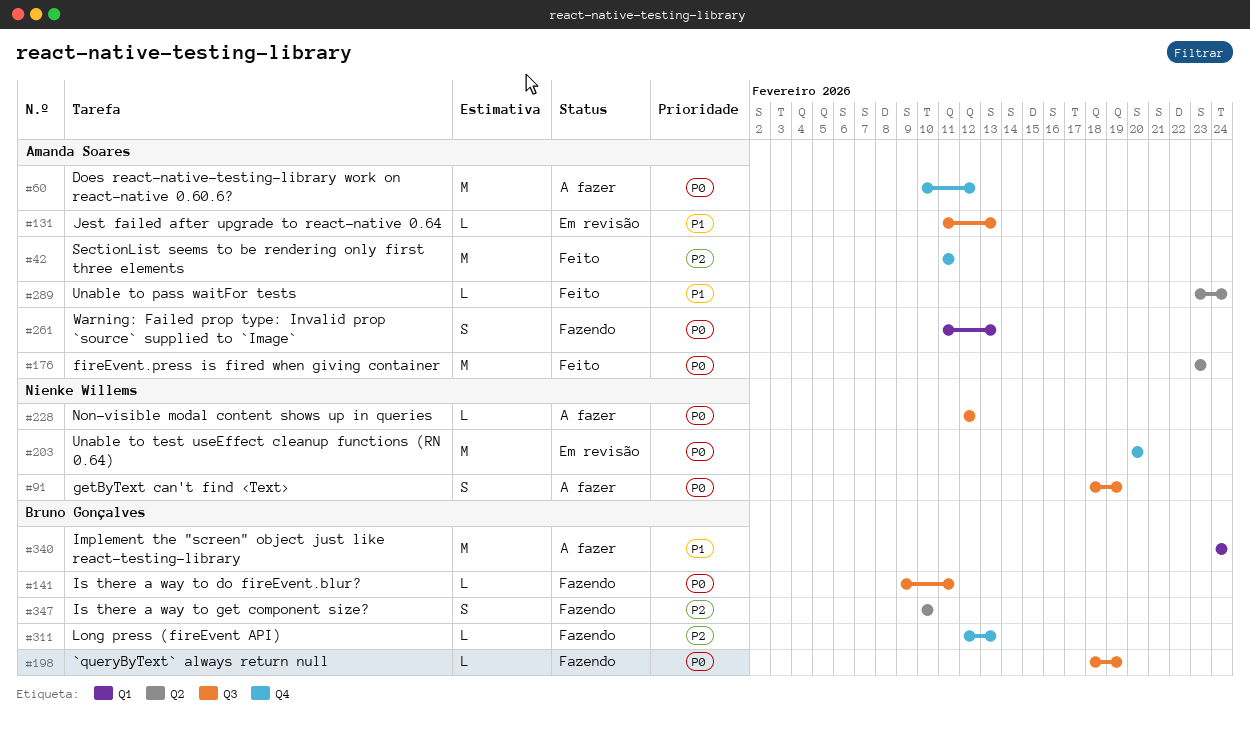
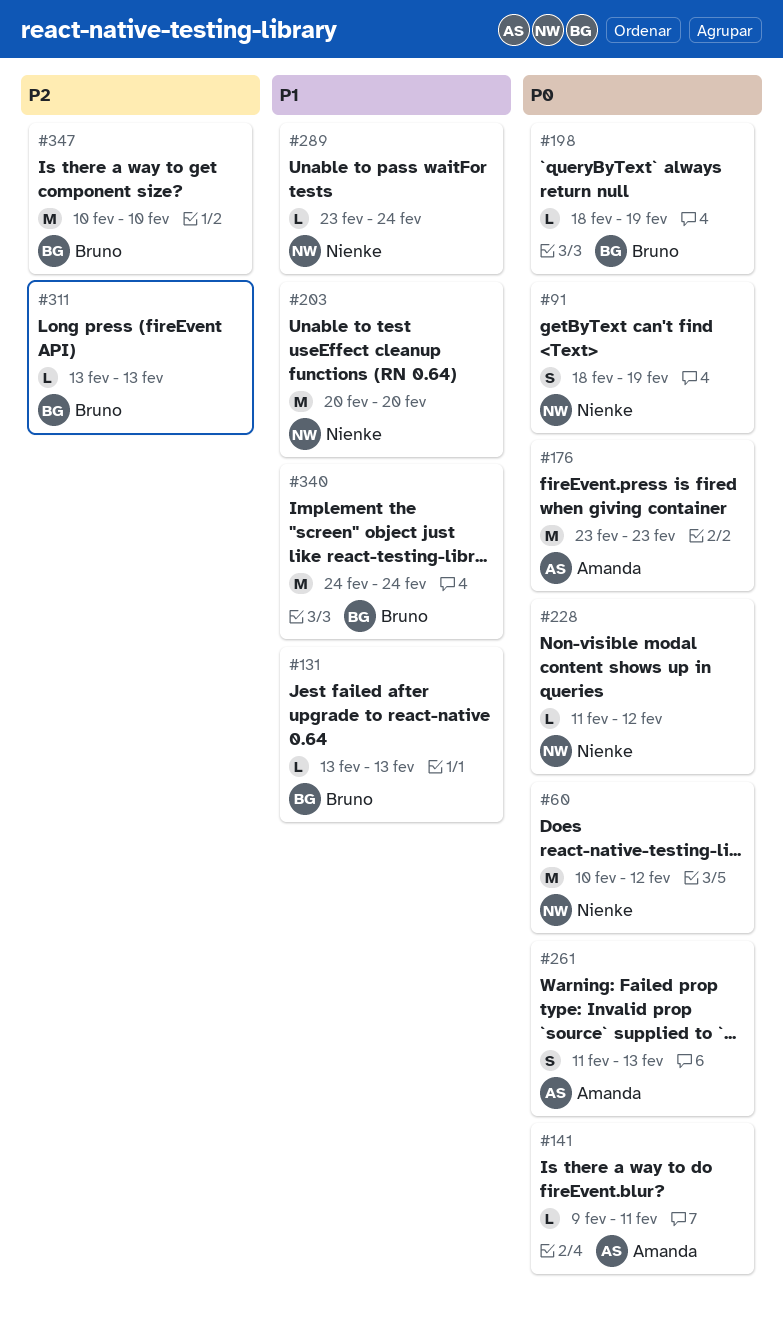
#42: present -> none
#60, owner: Amanda Soares -> Nienke Willems
#131, owner: Amanda Soares -> Bruno Gonçalves
#131, start: Feb 11 -> Feb 13
#141, owner: Bruno Gonçalves -> Amanda Soares
#203, priority: P0 -> P1
#228, start: Feb 12 -> Feb 11
#289, owner: Amanda Soares -> Nienke Willems
#311, start: Feb 12 -> Feb 13
#347, estimate: S -> M

